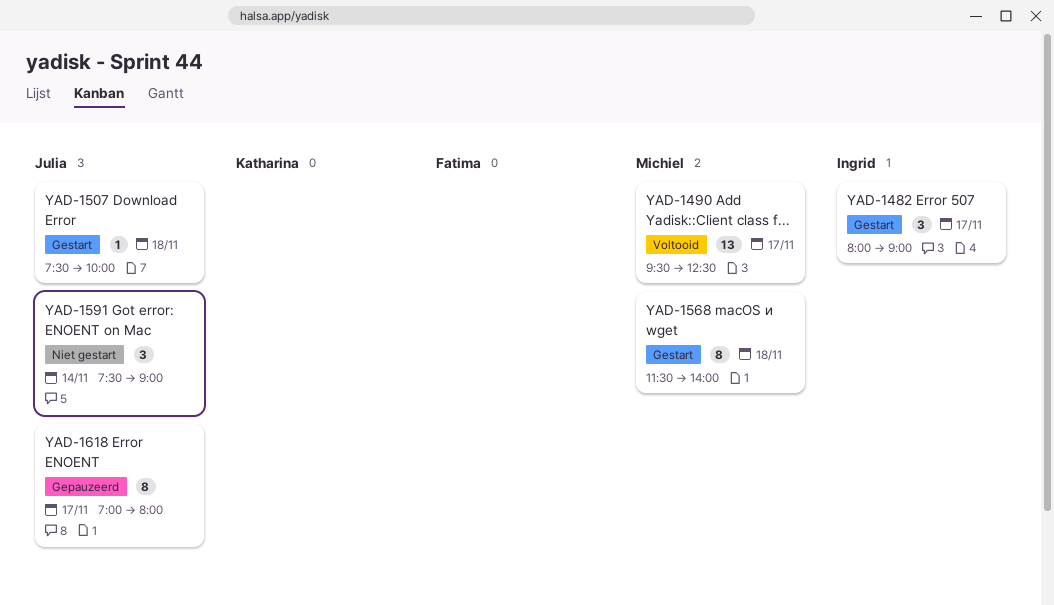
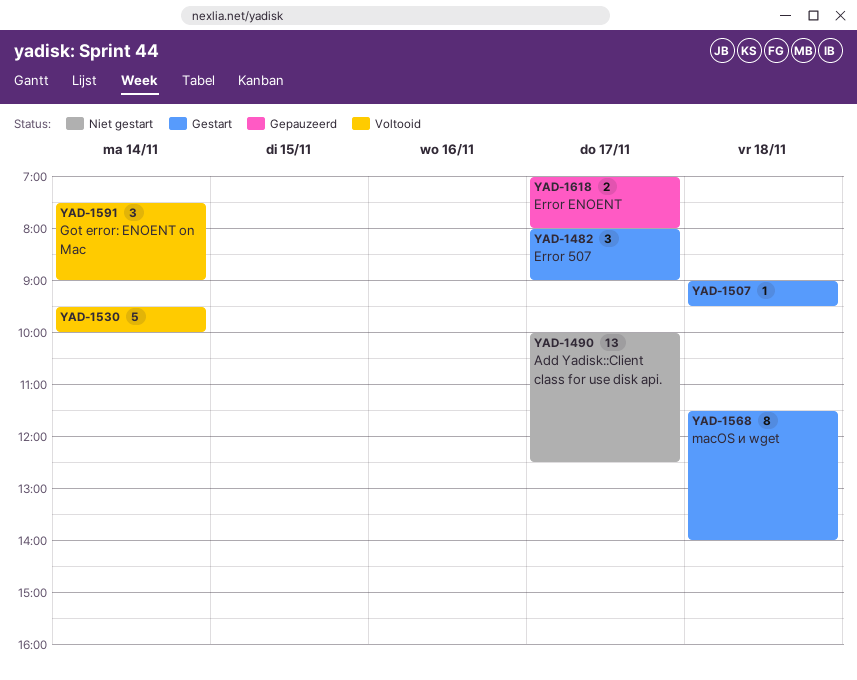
YAD-1490, status: Voltooid -> Niet gestart
YAD-1490, begins: 09:30 -> 10:00
YAD-1507, begins: 07:30 -> 09:00
YAD-1507, ends: 10:00 -> 09:30
YAD-1530: none -> present
YAD-1591, status: Niet gestart -> Voltooid
YAD-1618, estimate: 8 -> 2

